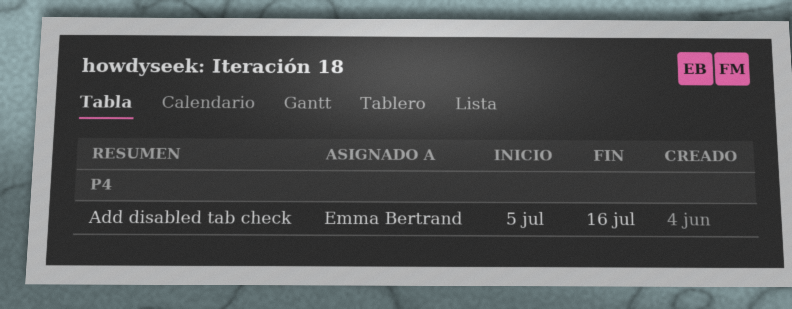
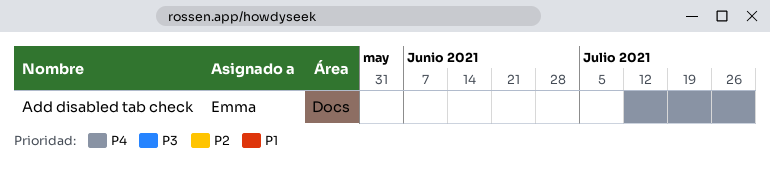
Add disabled tab check, start: Jul 5 -> Jul 12
Add disabled tab check, due: Jul 16 -> Jul 30

